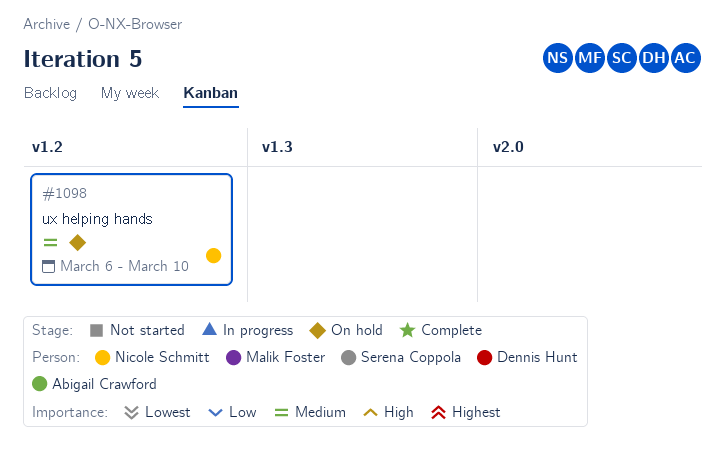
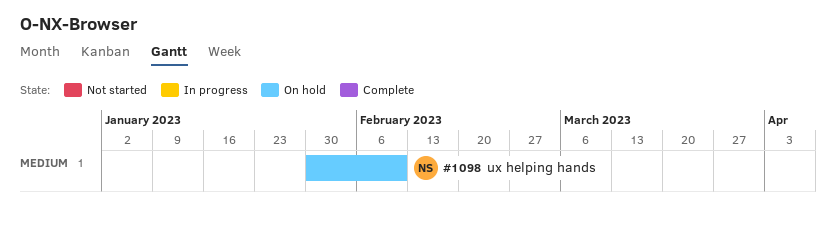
#1098, start: Mar 6 -> Jan 30
#1098, due: Mar 10 -> Feb 10

